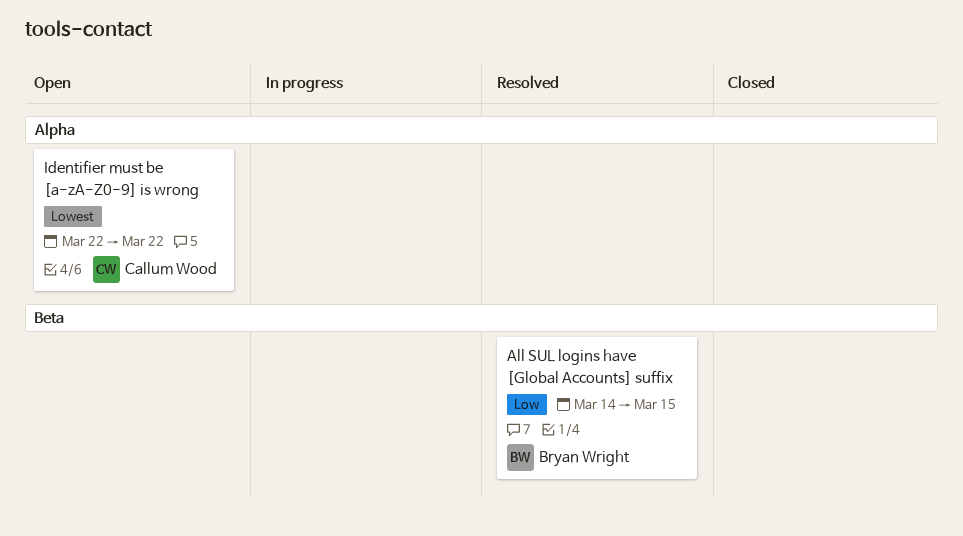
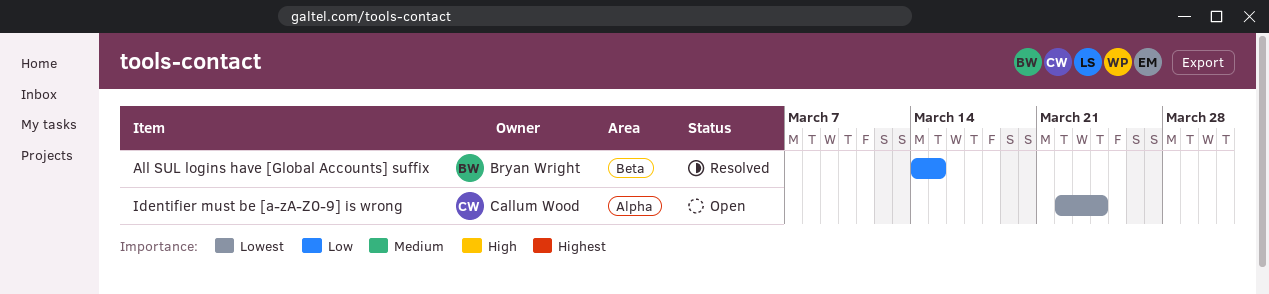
Identifier must be [a-zA-Z0-9] is wrong, due: Mar 22 -> Mar 24

